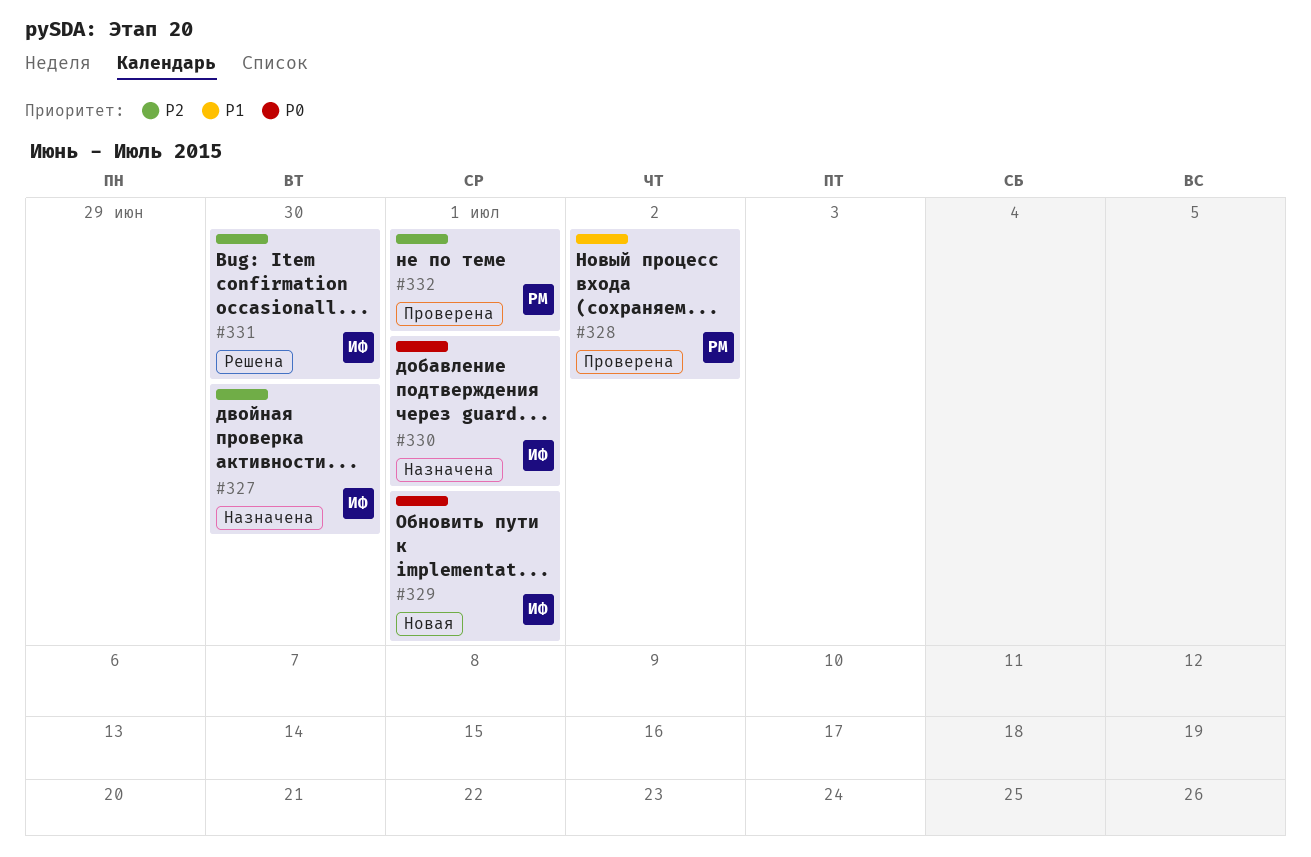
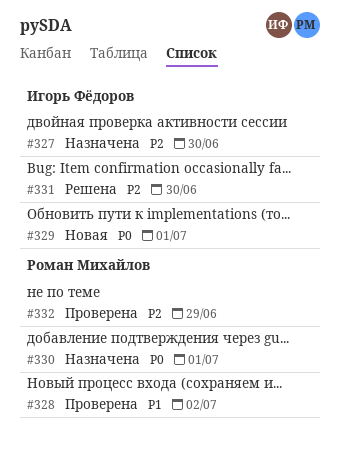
#330, owner: Игорь Фёдоров -> Роман Михайлов
#332, due: Jul 1 -> Jun 29

